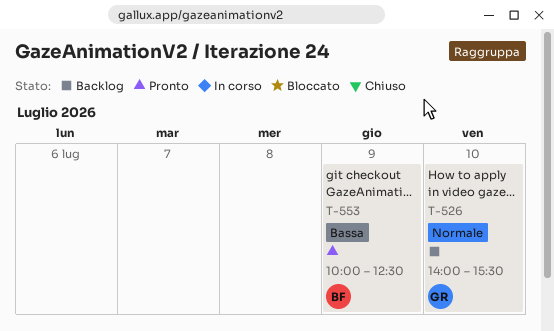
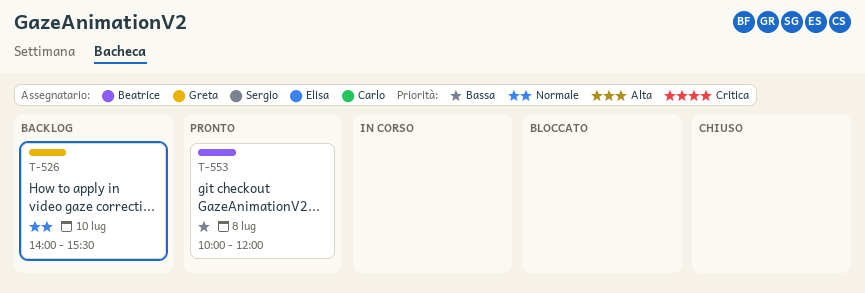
T-553, day: Jul 9 -> Jul 8
T-553, ends: 12:30 -> 12:00

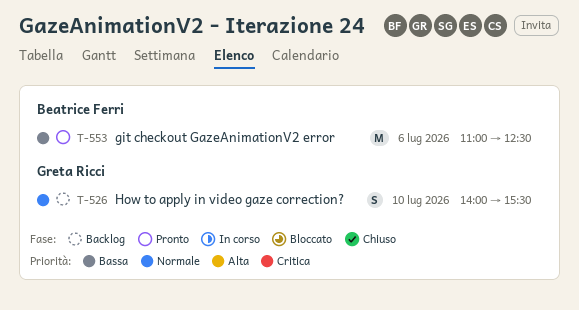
T-553, day: Jul 8 -> Jul 6
T-553, begins: 10:00 -> 11:00
T-553, ends: 12:00 -> 12:30

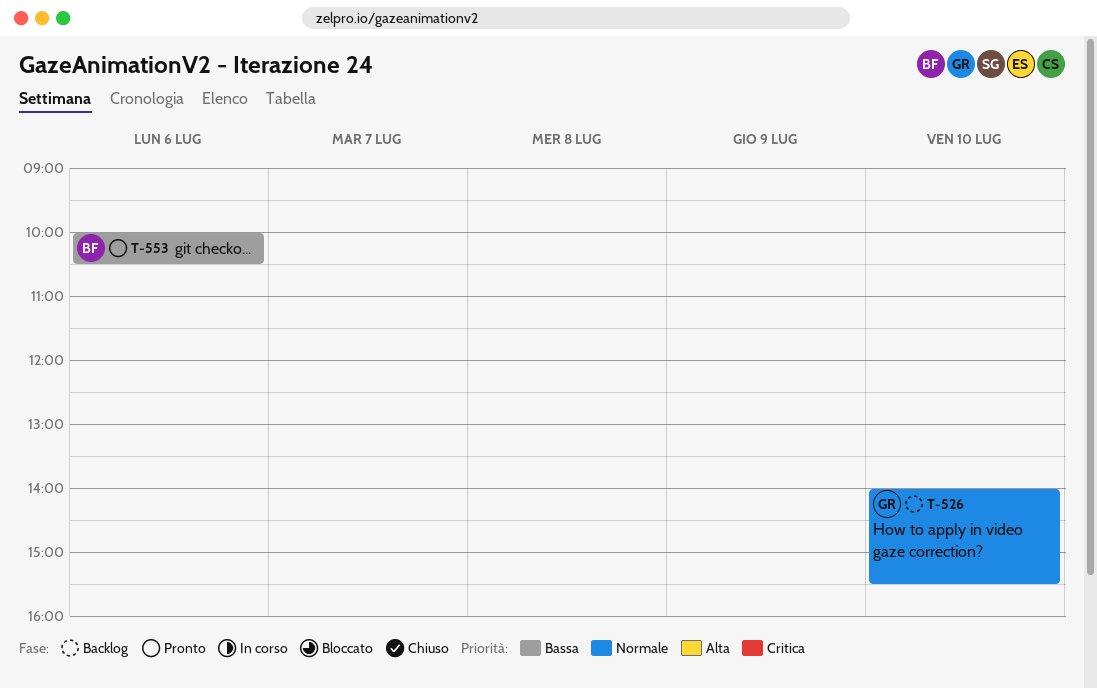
T-553, begins: 11:00 -> 10:00
T-553, ends: 12:30 -> 10:30

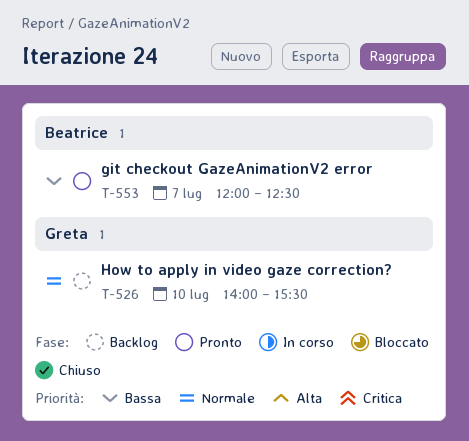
T-553, day: Jul 6 -> Jul 7
T-553, begins: 10:00 -> 12:00
T-553, ends: 10:30 -> 12:30

